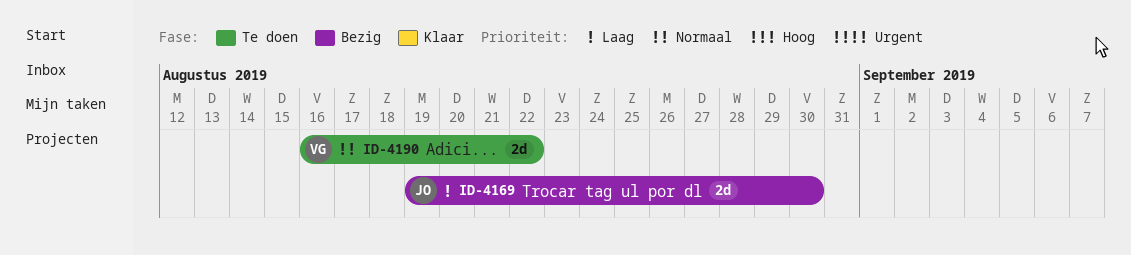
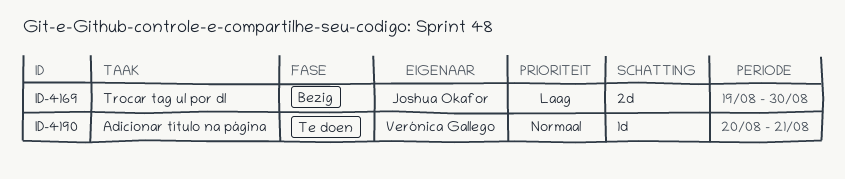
ID-4190, estimate: 2d -> 1d
ID-4190, start: Aug 16 -> Aug 20
ID-4190, due: Aug 22 -> Aug 21

